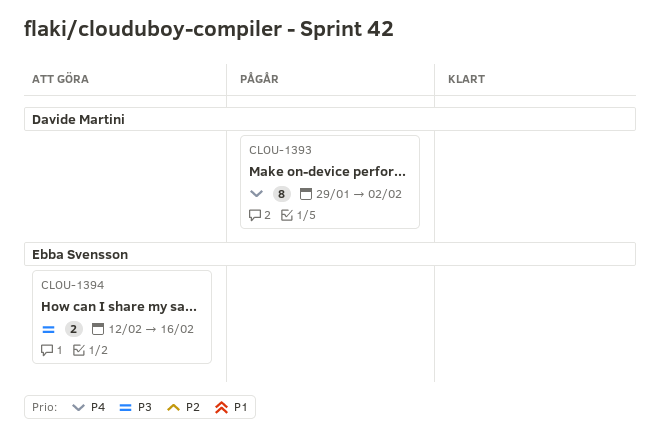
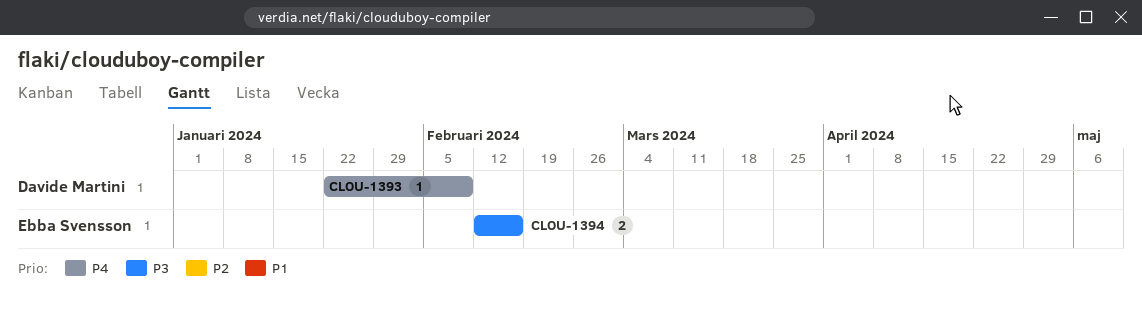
CLOU-1393, estimate: 8 -> 1
CLOU-1393, start: Jan 29 -> Jan 22
CLOU-1393, due: Feb 2 -> Feb 9

